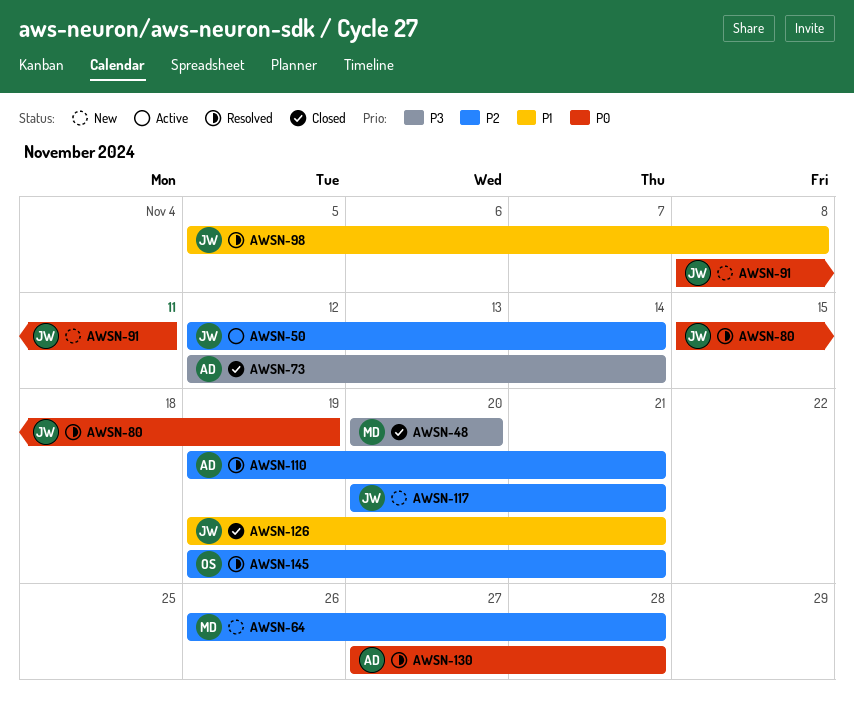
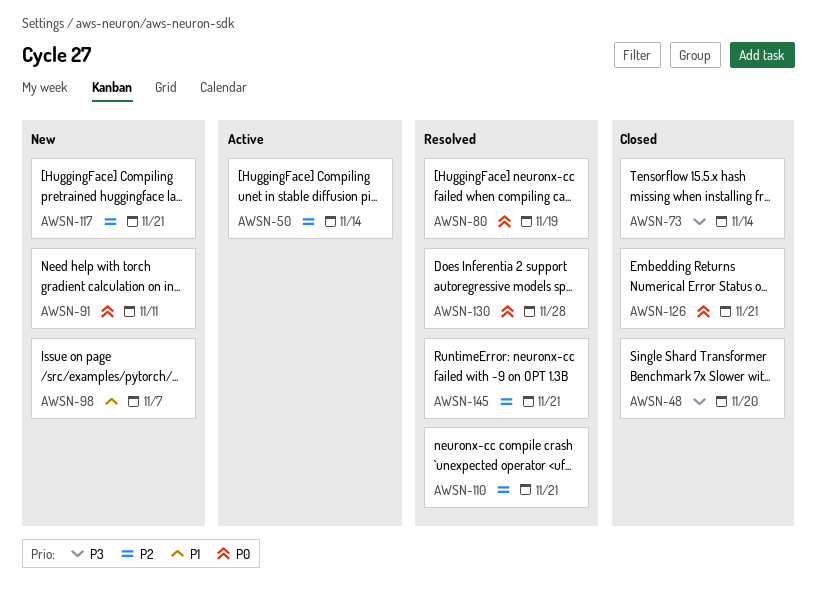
AWSN-64: present -> none
AWSN-98, status: Resolved -> New
AWSN-98, due: Nov 8 -> Nov 7
AWSN-126, priority: P1 -> P0

